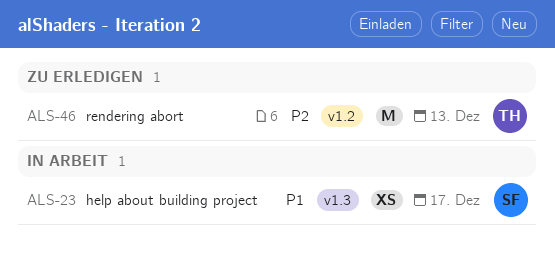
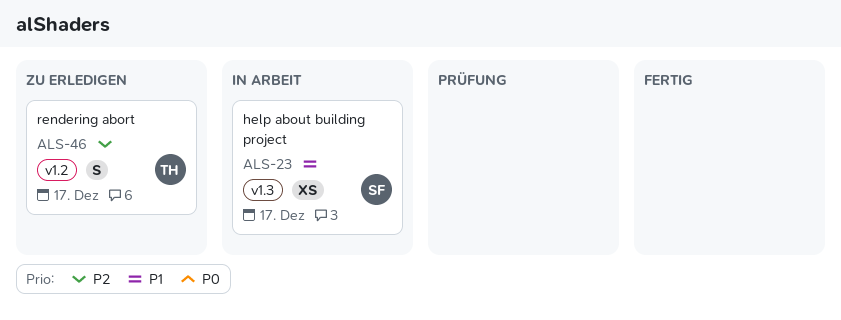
ALS-46, estimate: M -> S
ALS-46, due: Dec 13 -> Dec 17

